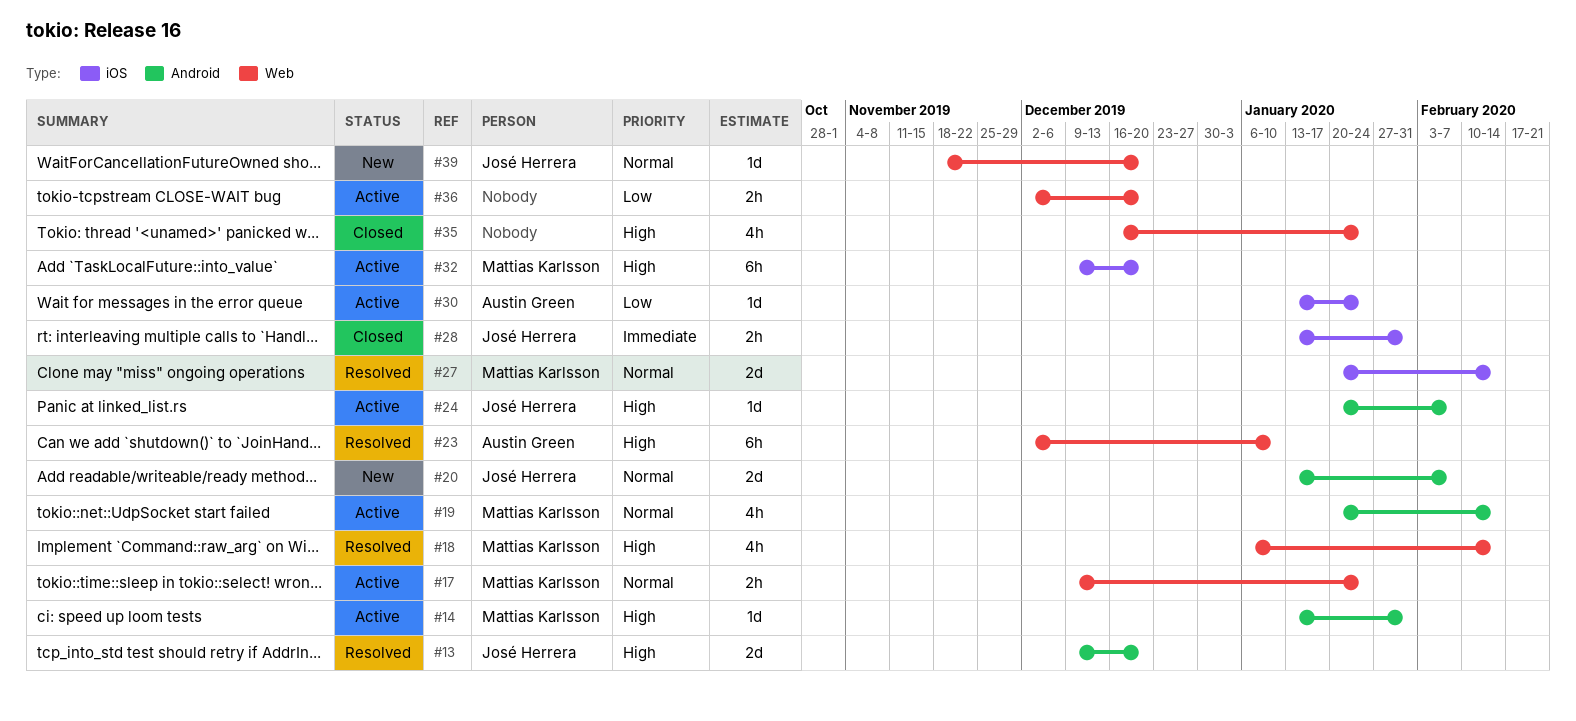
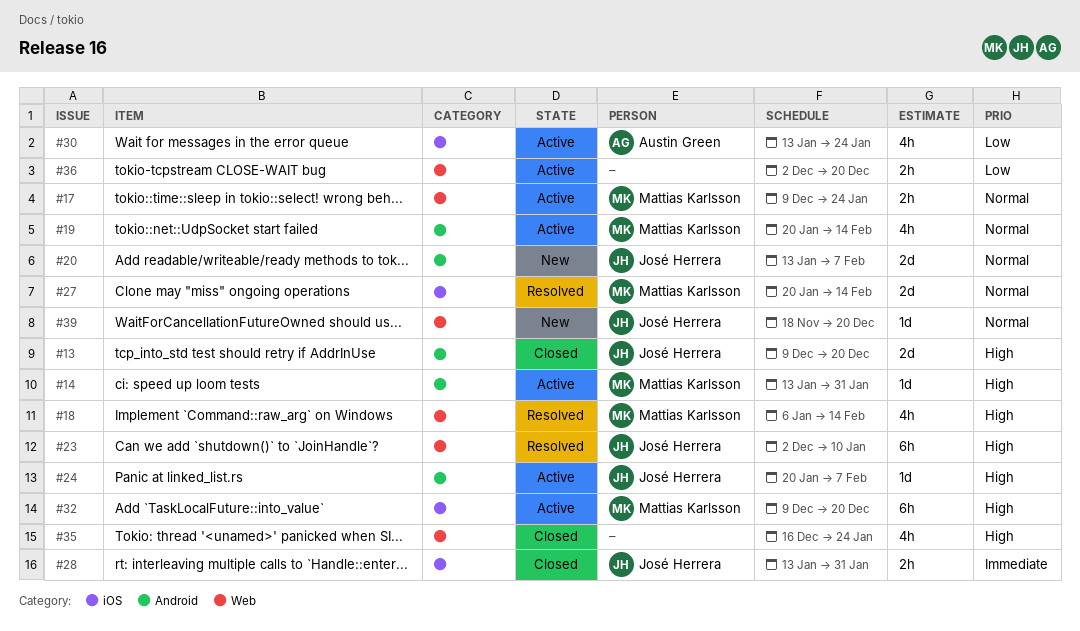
#13, status: Resolved -> Closed
#23, owner: Austin Green -> José Herrera
#30, estimate: 1d -> 4h

